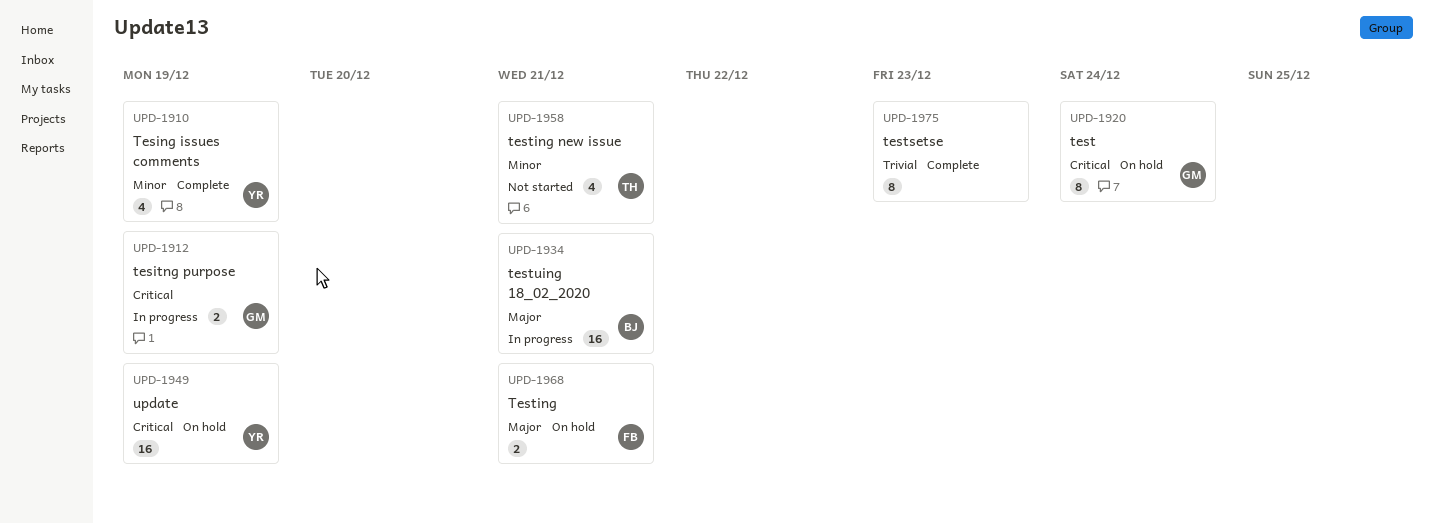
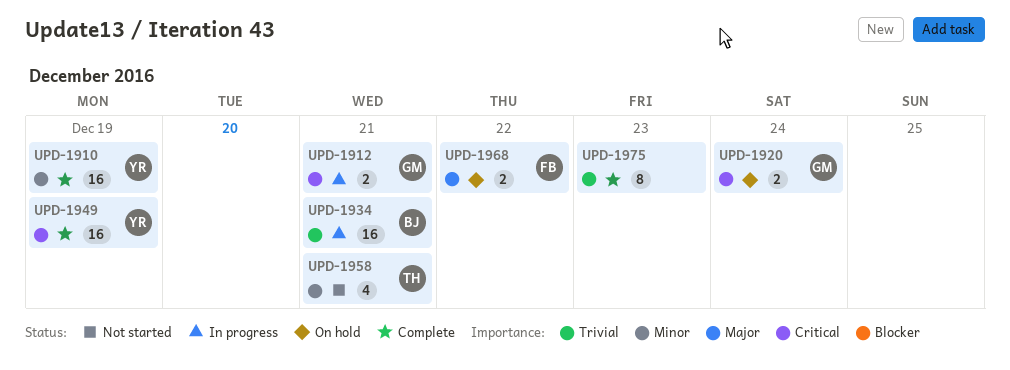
UPD-1910, estimate: 4 -> 16
UPD-1912, due: Dec 19 -> Dec 21
UPD-1920, estimate: 8 -> 2
UPD-1934, priority: Major -> Trivial
UPD-1949, status: On hold -> Complete
UPD-1968, due: Dec 21 -> Dec 22

